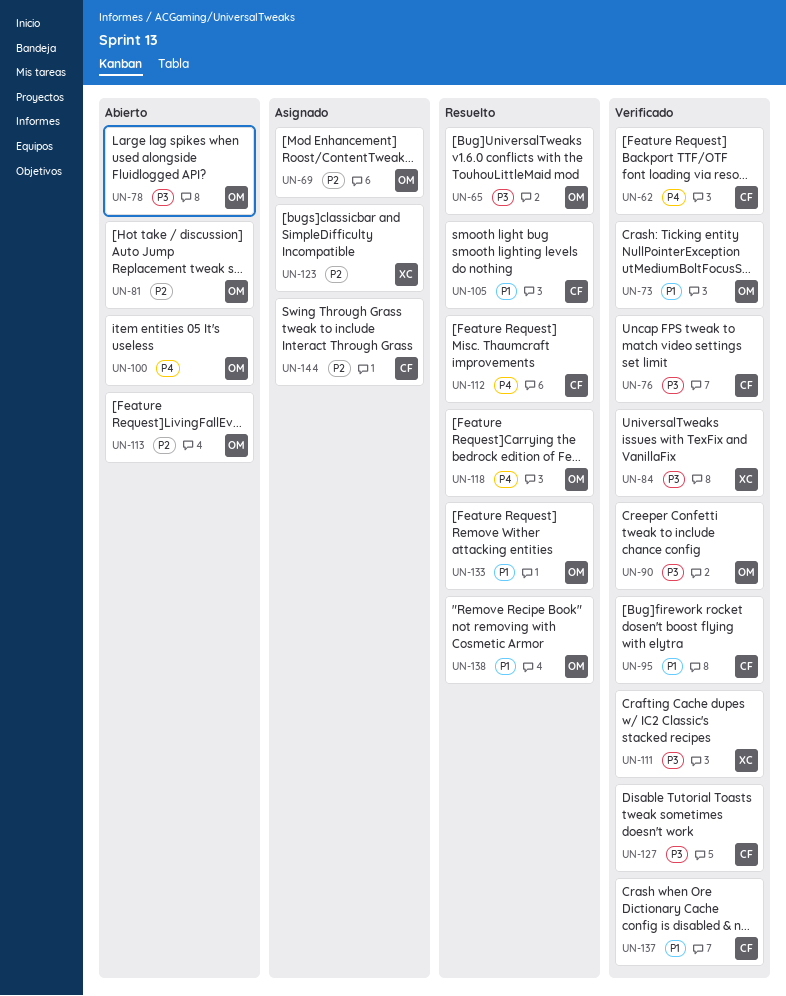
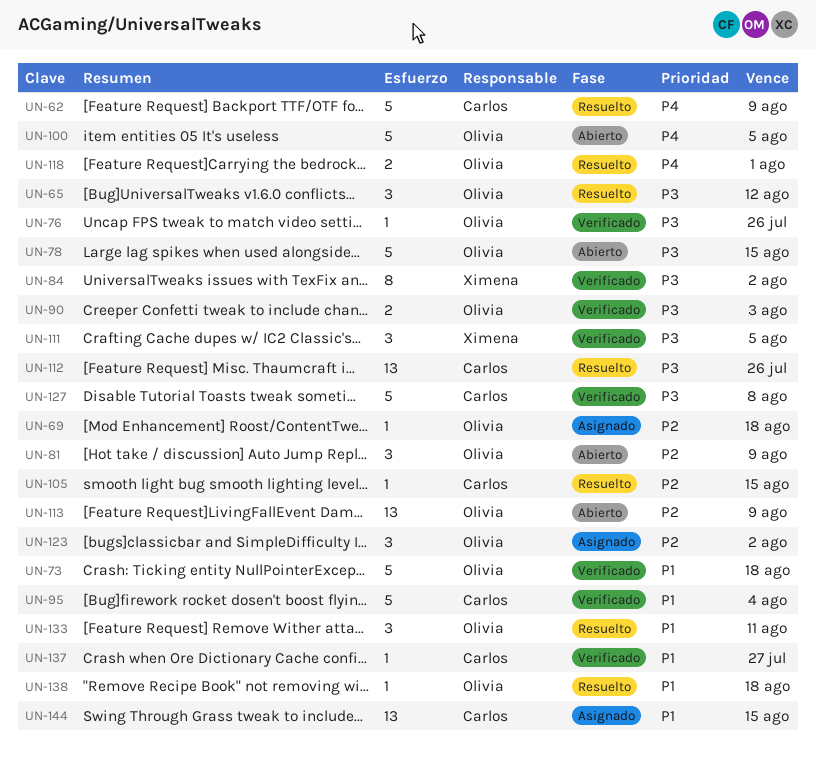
UN-62, status: Verificado -> Resuelto
UN-76, owner: Carlos -> Olivia
UN-105, priority: P1 -> P2
UN-112, priority: P4 -> P3
UN-123, owner: Ximena -> Olivia
UN-144, priority: P2 -> P1

